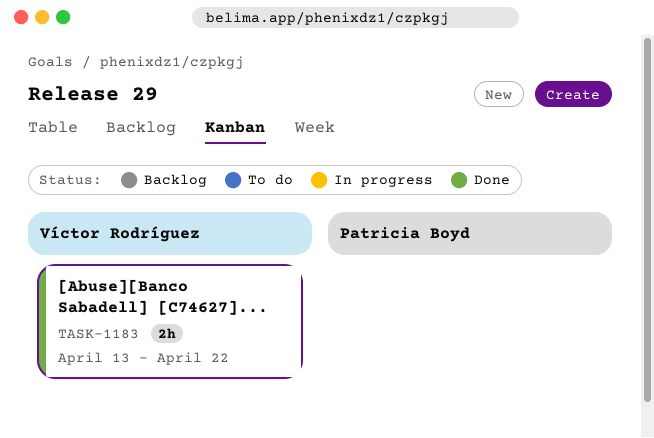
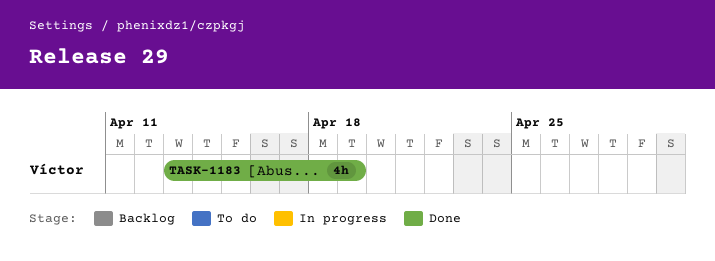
TASK-1183, estimate: 2h -> 4h
TASK-1183, due: Apr 22 -> Apr 19

